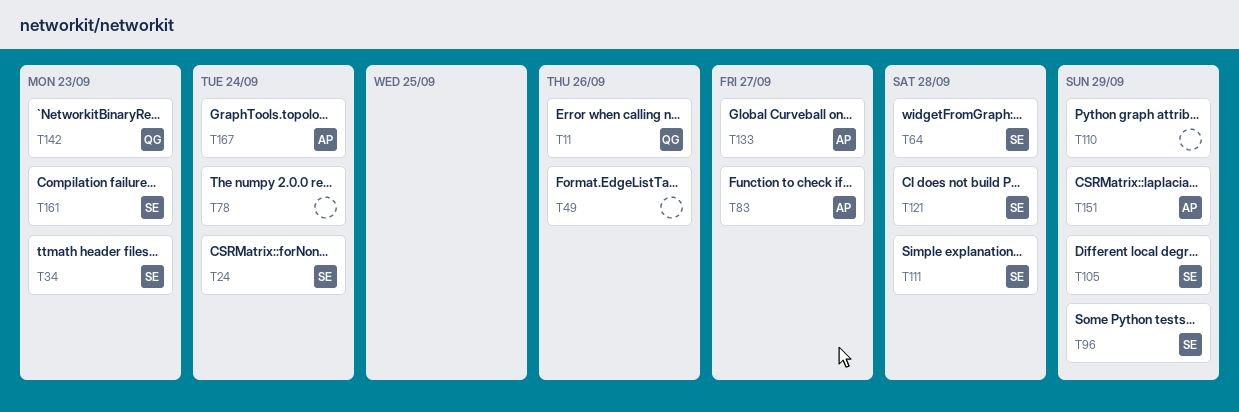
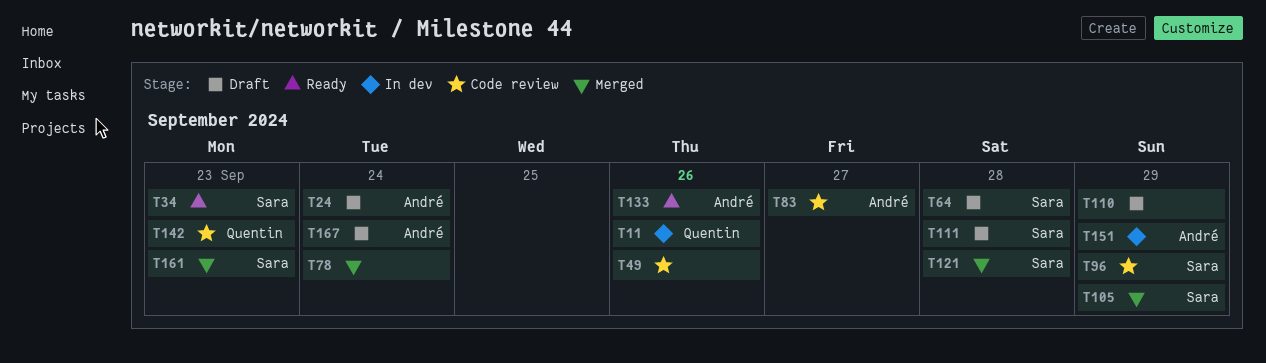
T24, owner: Sara -> André
T133, due: Sep 27 -> Sep 26

